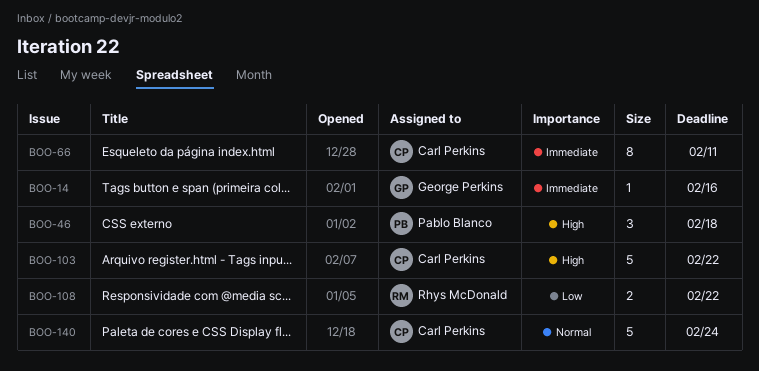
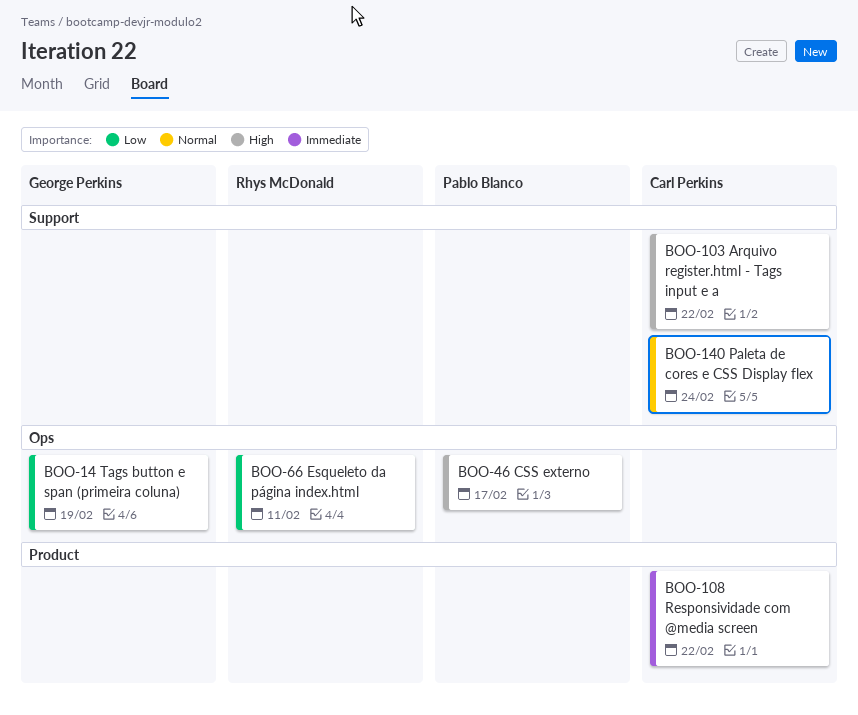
BOO-14, priority: Immediate -> Low
BOO-14, due: Feb 16 -> Feb 19
BOO-46, due: Feb 18 -> Feb 17
BOO-66, owner: Carl Perkins -> Rhys McDonald
BOO-66, priority: Immediate -> Low
BOO-108, owner: Rhys McDonald -> Carl Perkins
BOO-108, priority: Low -> Immediate

